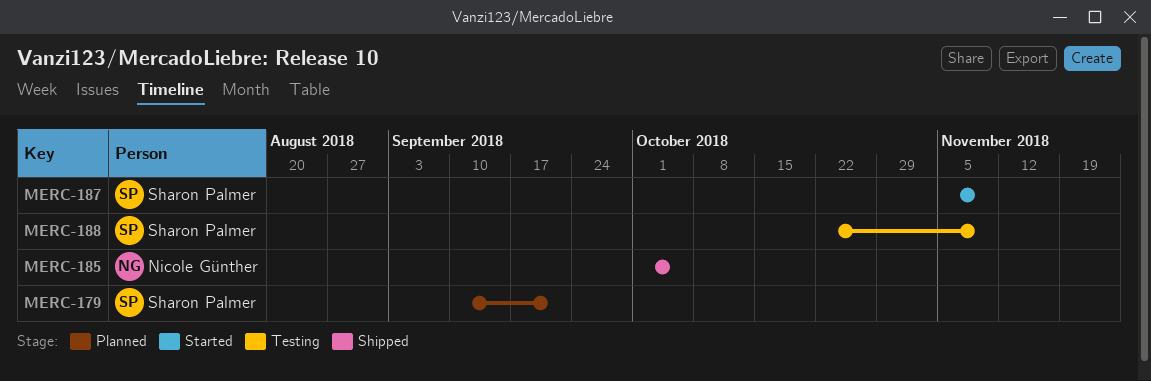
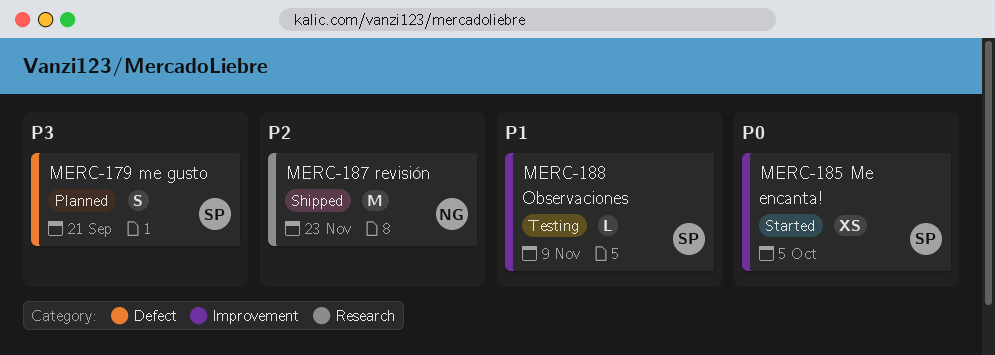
MERC-185, status: Shipped -> Started
MERC-185, owner: Nicole Günther -> Sharon Palmer
MERC-187, status: Started -> Shipped
MERC-187, owner: Sharon Palmer -> Nicole Günther
MERC-187, due: Nov 9 -> Nov 23

